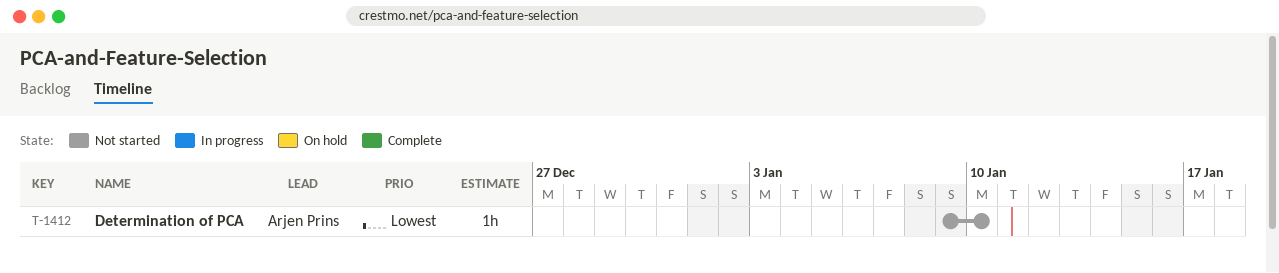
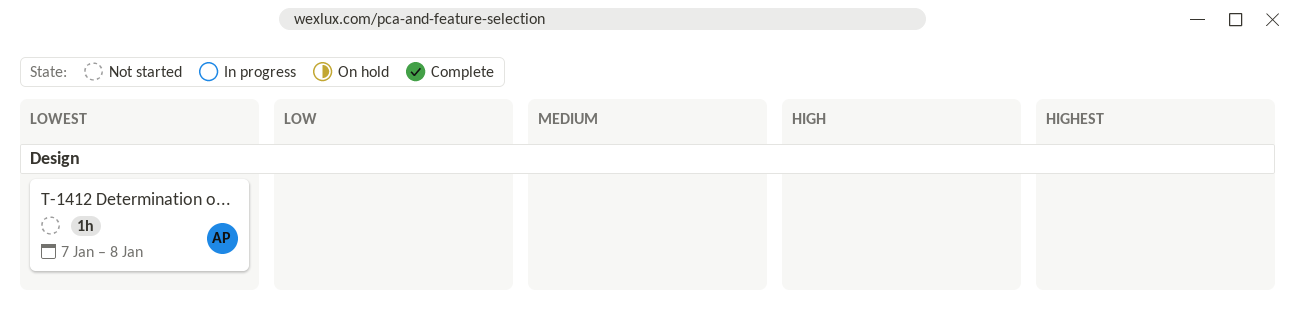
T-1412, start: Jan 9 -> Jan 7
T-1412, due: Jan 10 -> Jan 8

